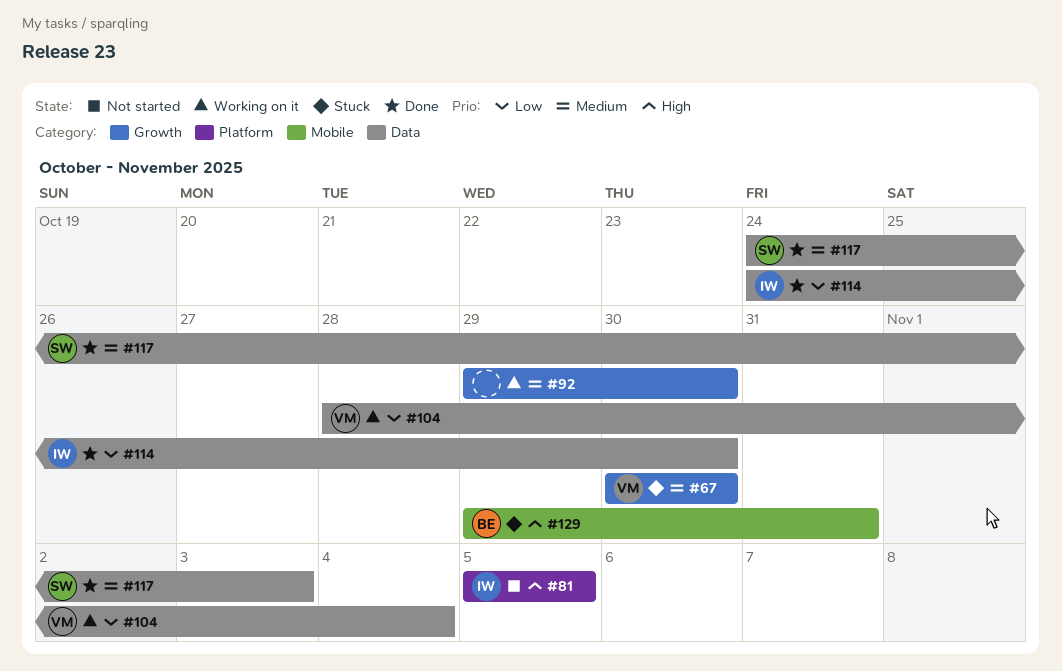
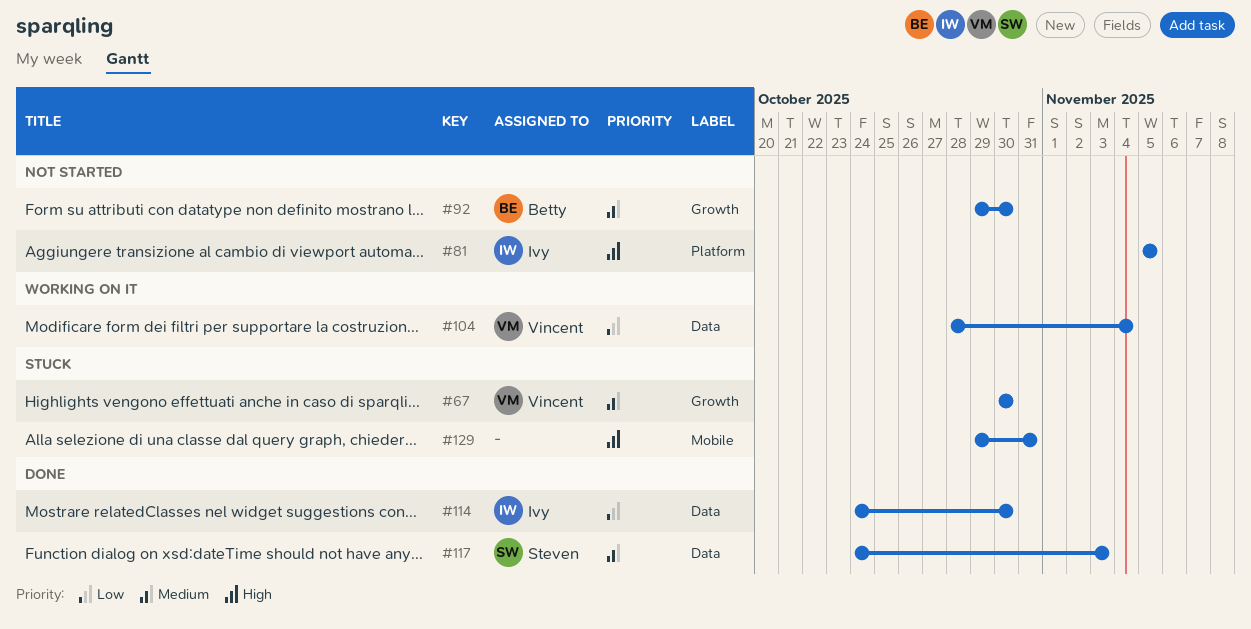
#92, status: Working on it -> Not started
#92, owner: none -> Betty
#129, owner: Betty -> none

